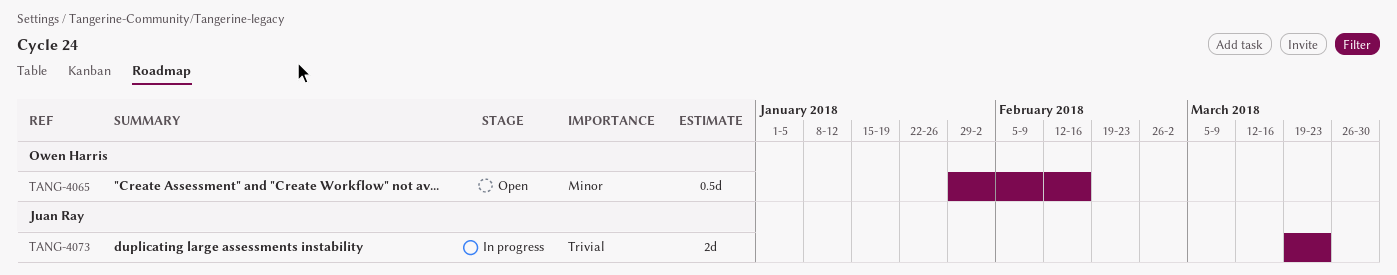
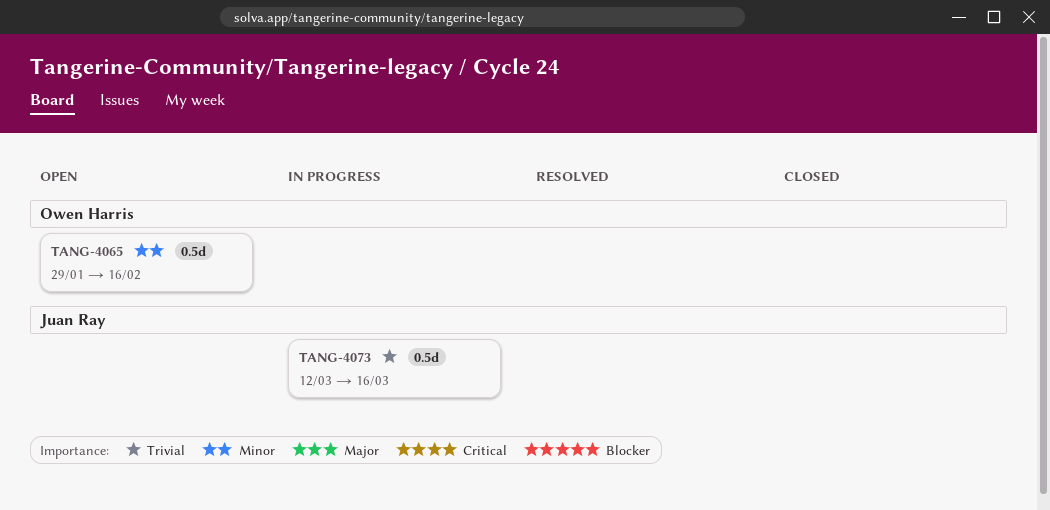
TANG-4073, estimate: 2d -> 0.5d
TANG-4073, start: Mar 19 -> Mar 12
TANG-4073, due: Mar 23 -> Mar 16

